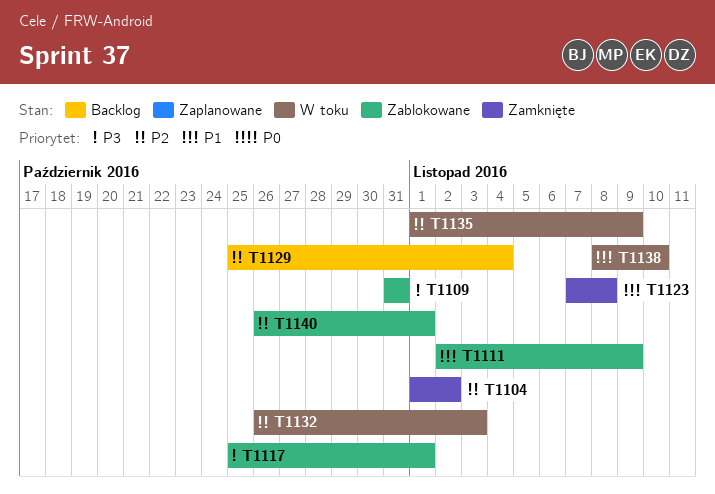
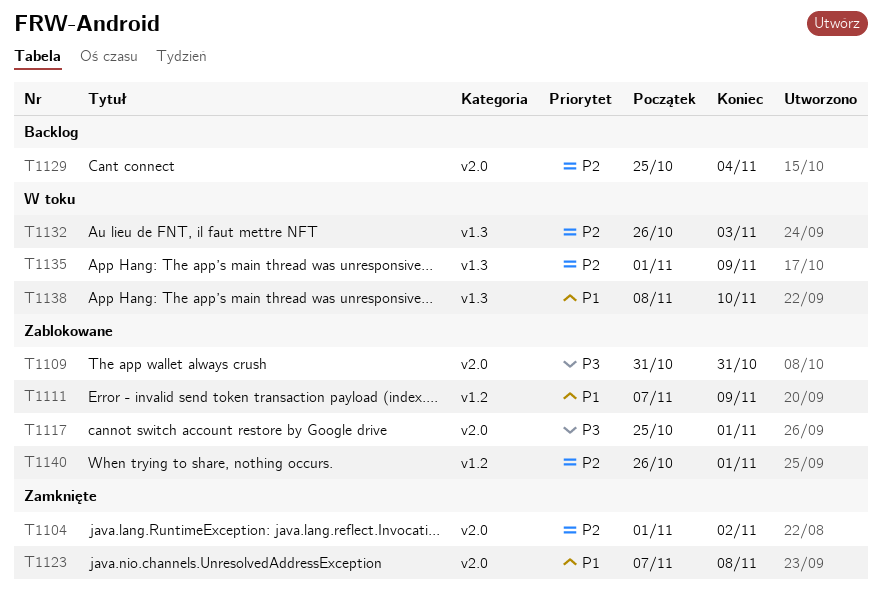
T1111, start: Nov 2 -> Nov 7

